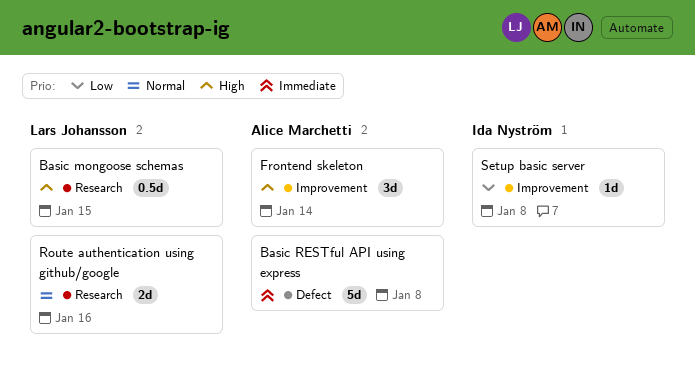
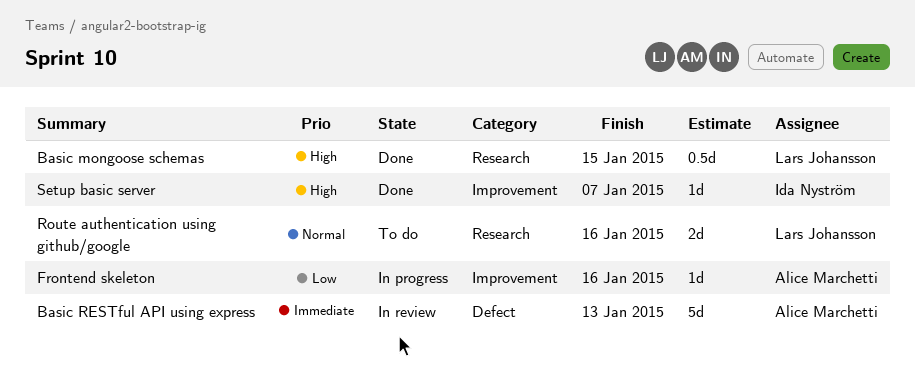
Basic RESTful API using express, due: Jan 8 -> Jan 13
Frontend skeleton, priority: High -> Low
Frontend skeleton, estimate: 3d -> 1d
Frontend skeleton, due: Jan 14 -> Jan 16
Setup basic server, priority: Low -> High
Setup basic server, due: Jan 8 -> Jan 7

